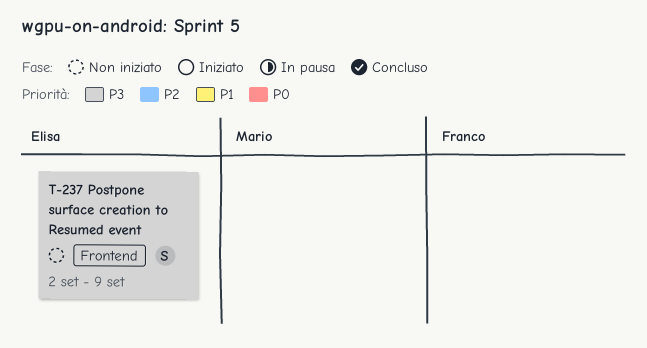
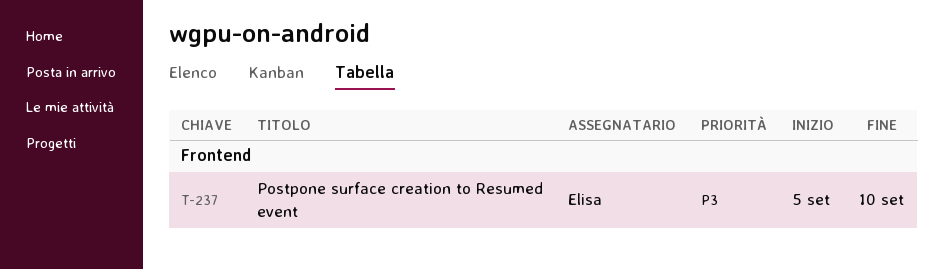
T-237, start: Sep 2 -> Sep 5
T-237, due: Sep 9 -> Sep 10

